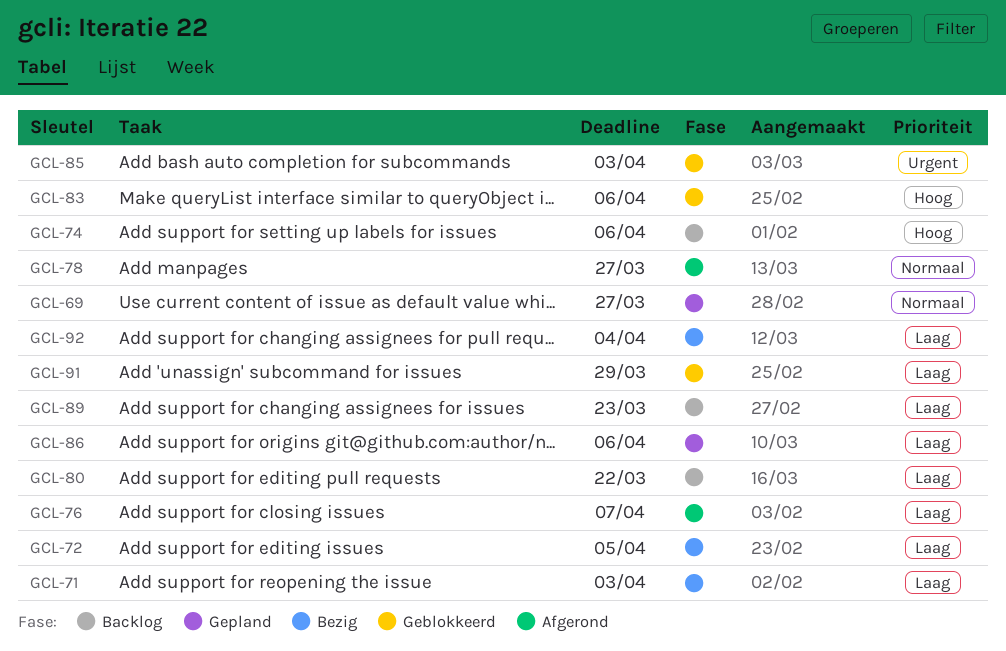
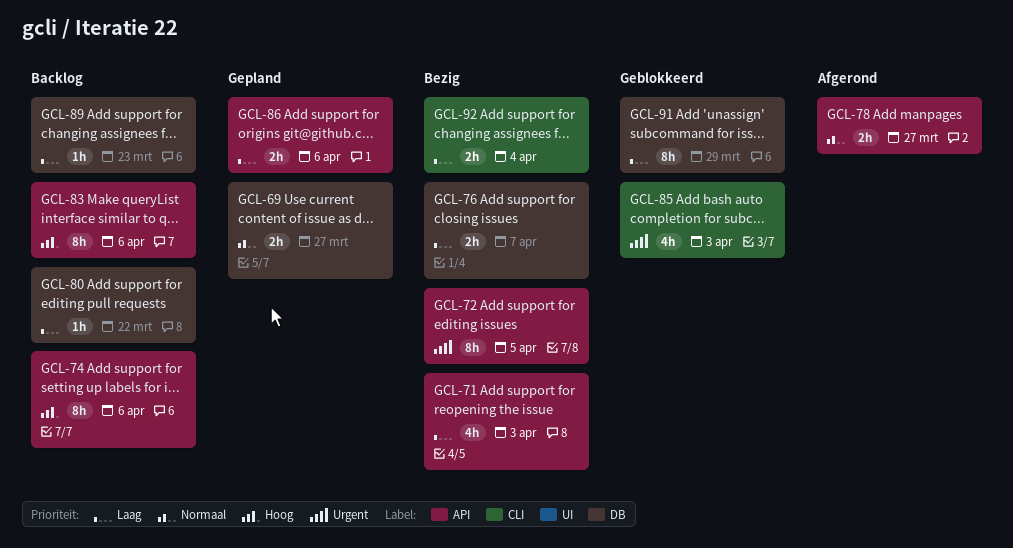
GCL-72, priority: Laag -> Urgent
GCL-76, status: Afgerond -> Bezig
GCL-83, status: Geblokkeerd -> Backlog

